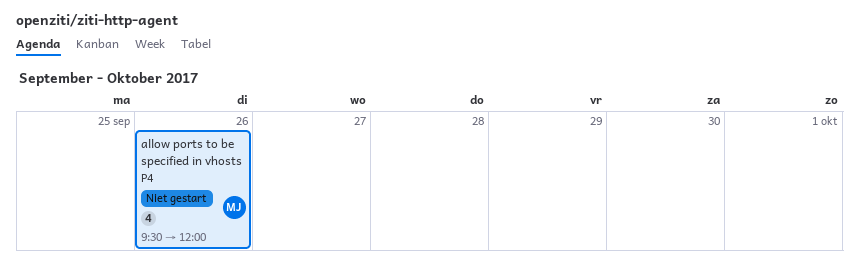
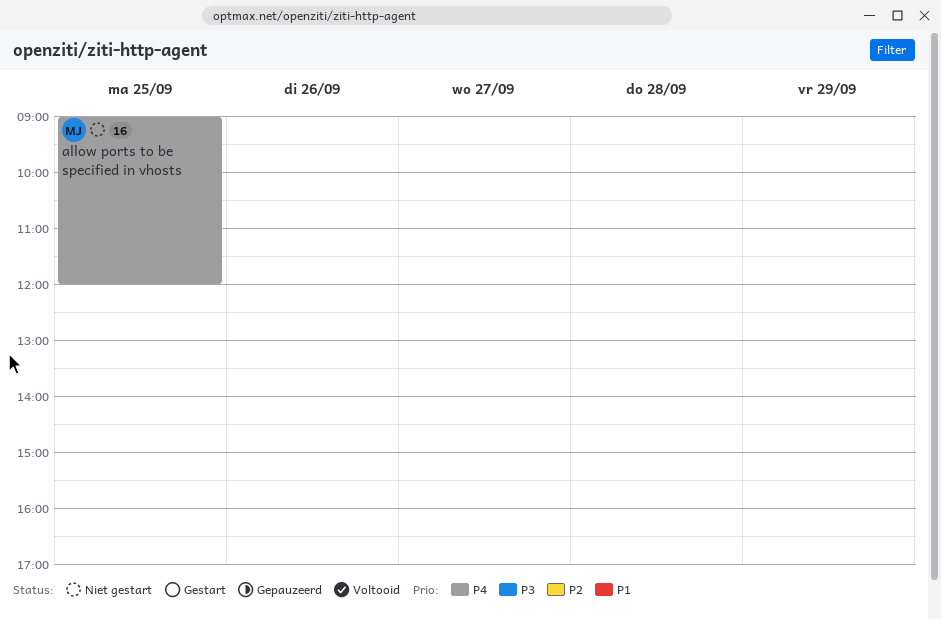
allow ports to be specified in vhosts, estimate: 4 -> 16
allow ports to be specified in vhosts, day: Sep 26 -> Sep 25
allow ports to be specified in vhosts, begins: 09:30 -> 09:00

